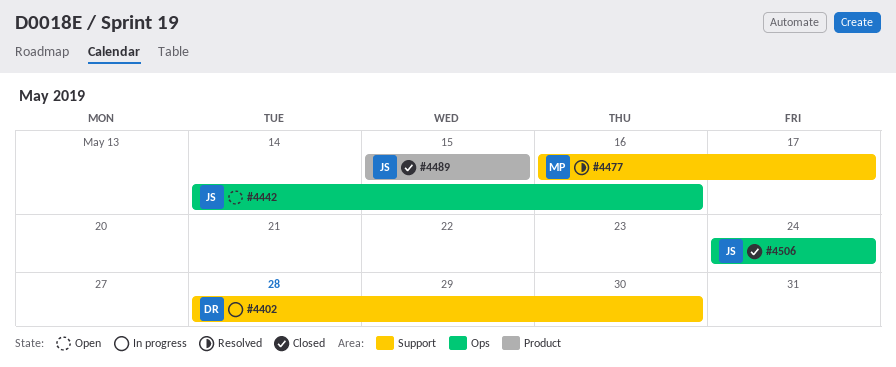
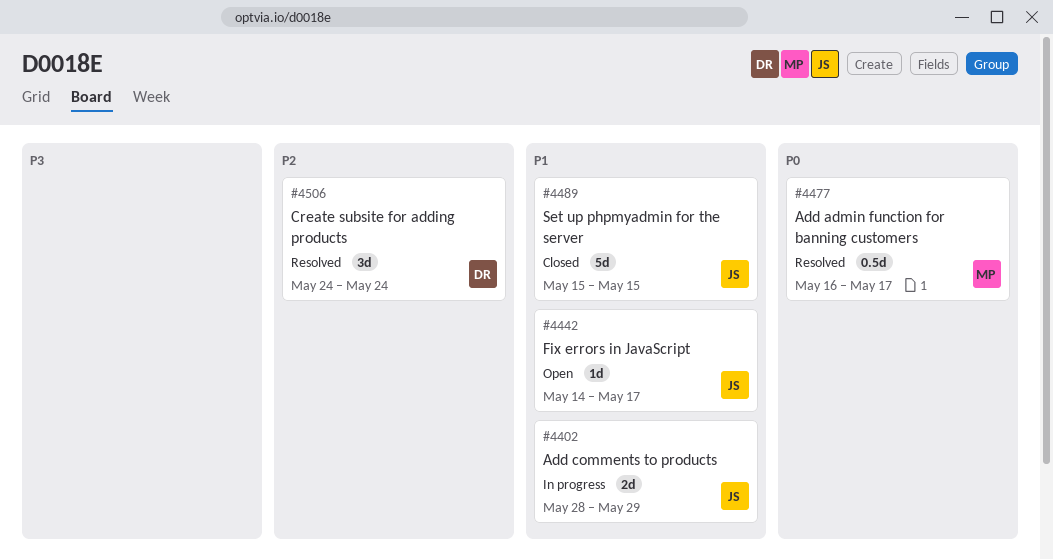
#4402, owner: DR -> JS
#4402, due: May 30 -> May 29
#4442, due: May 16 -> May 17
#4506, status: Closed -> Resolved
#4506, owner: JS -> DR

